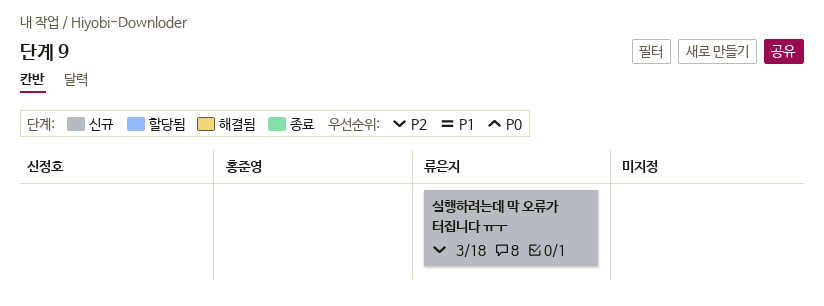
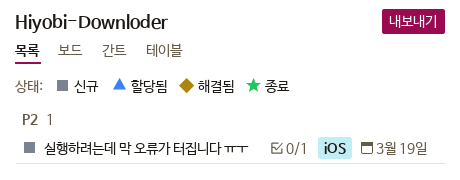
실행하려는데 막 오류가 터집니다 ㅠㅜ, due: Mar 18 -> Mar 19

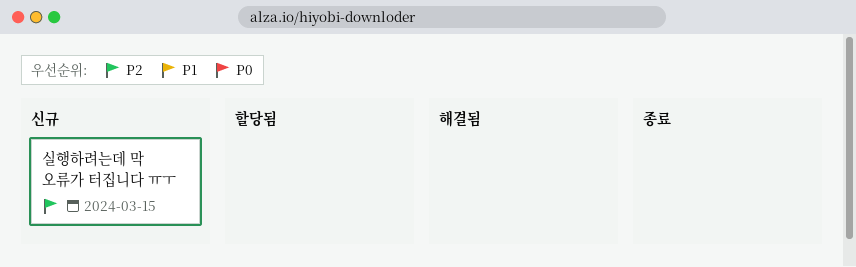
실행하려는데 막 오류가 터집니다 ㅠㅜ, due: Mar 19 -> Mar 15

